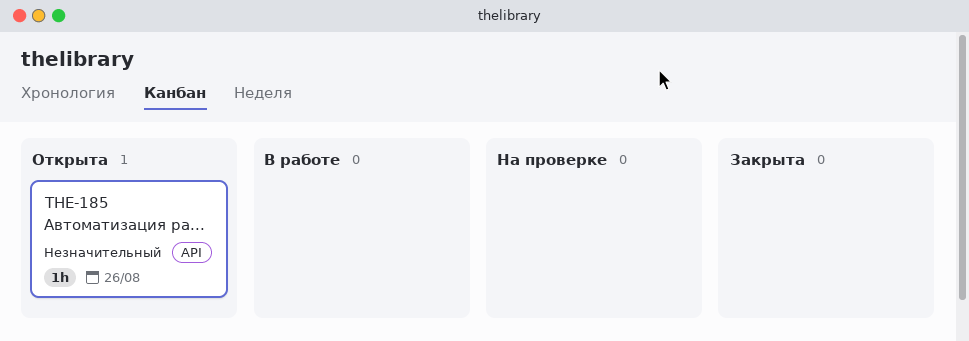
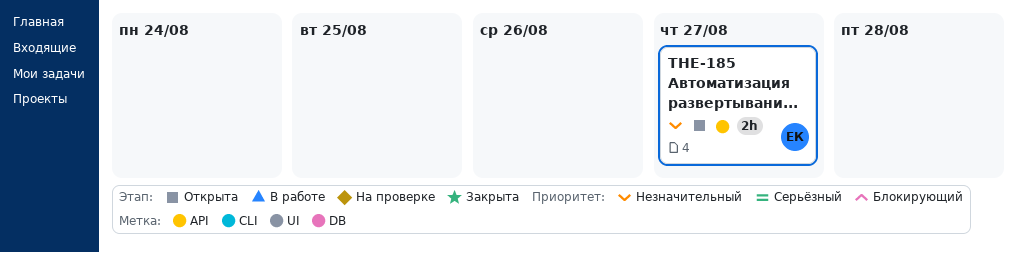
THE-185, estimate: 1h -> 2h
THE-185, due: Aug 26 -> Aug 27

